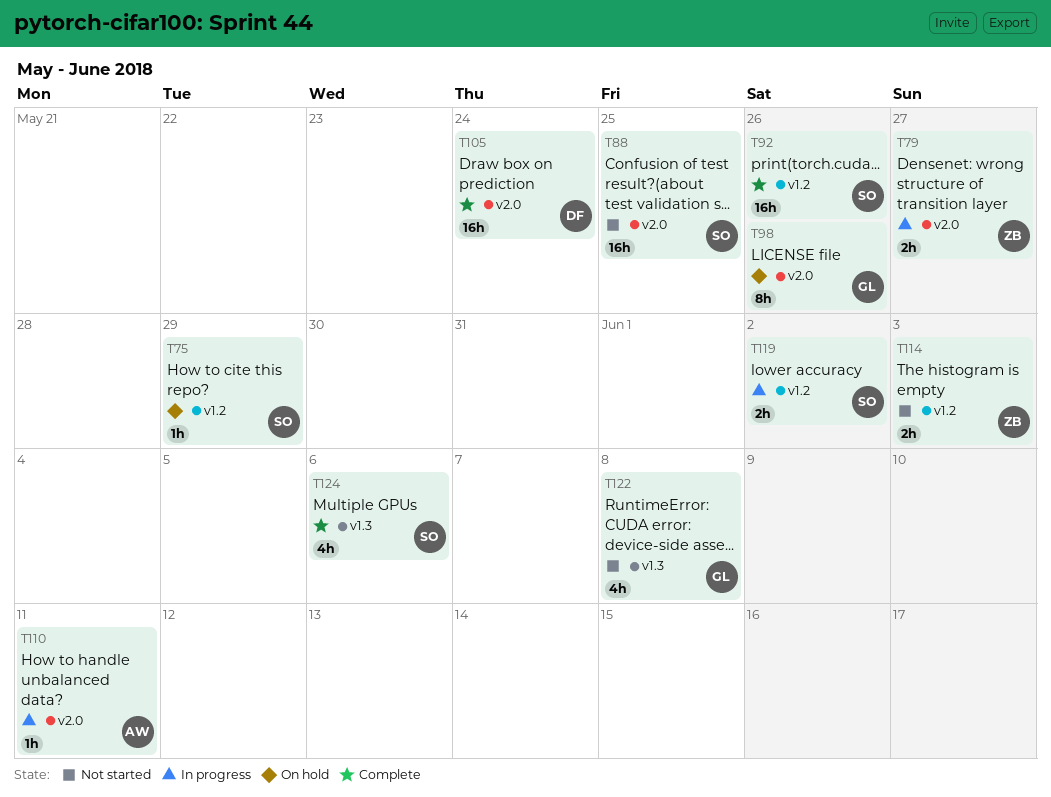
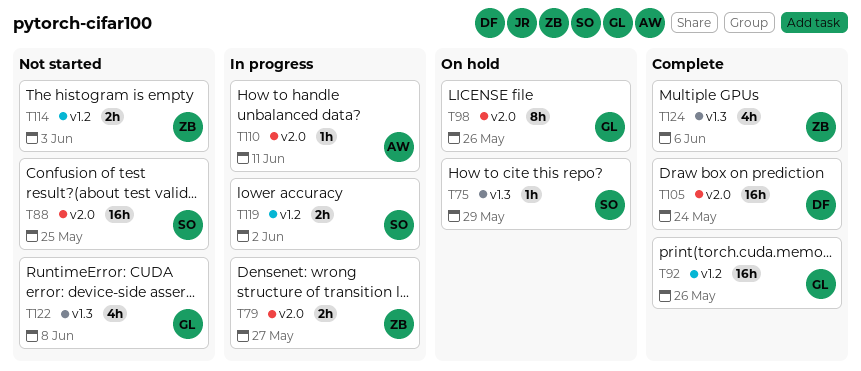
T75, label: v1.2 -> v1.3
T92, owner: SO -> GL
T124, owner: SO -> ZB

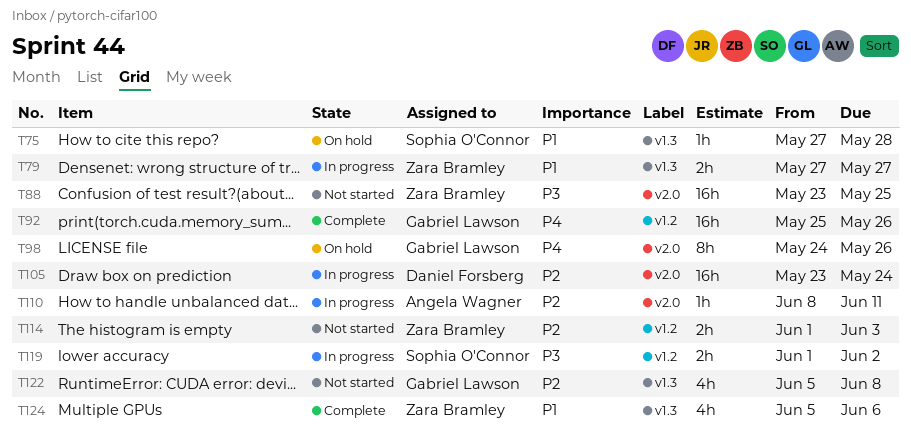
T75, due: May 29 -> May 28
T79, label: v2.0 -> v1.3
T88, owner: Sophia O'Connor -> Zara Bramley
T105, status: Complete -> In progress

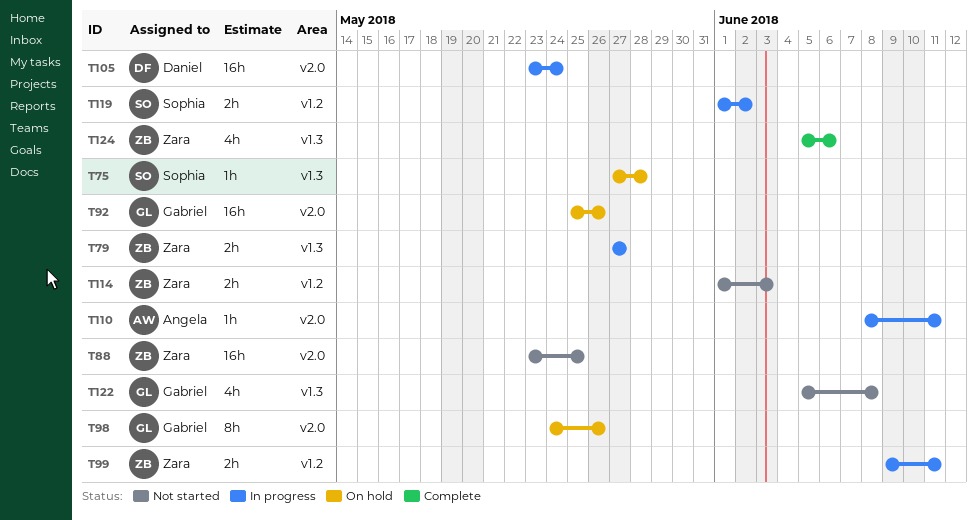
T92, status: Complete -> On hold
T92, label: v1.2 -> v2.0
T99: none -> present

